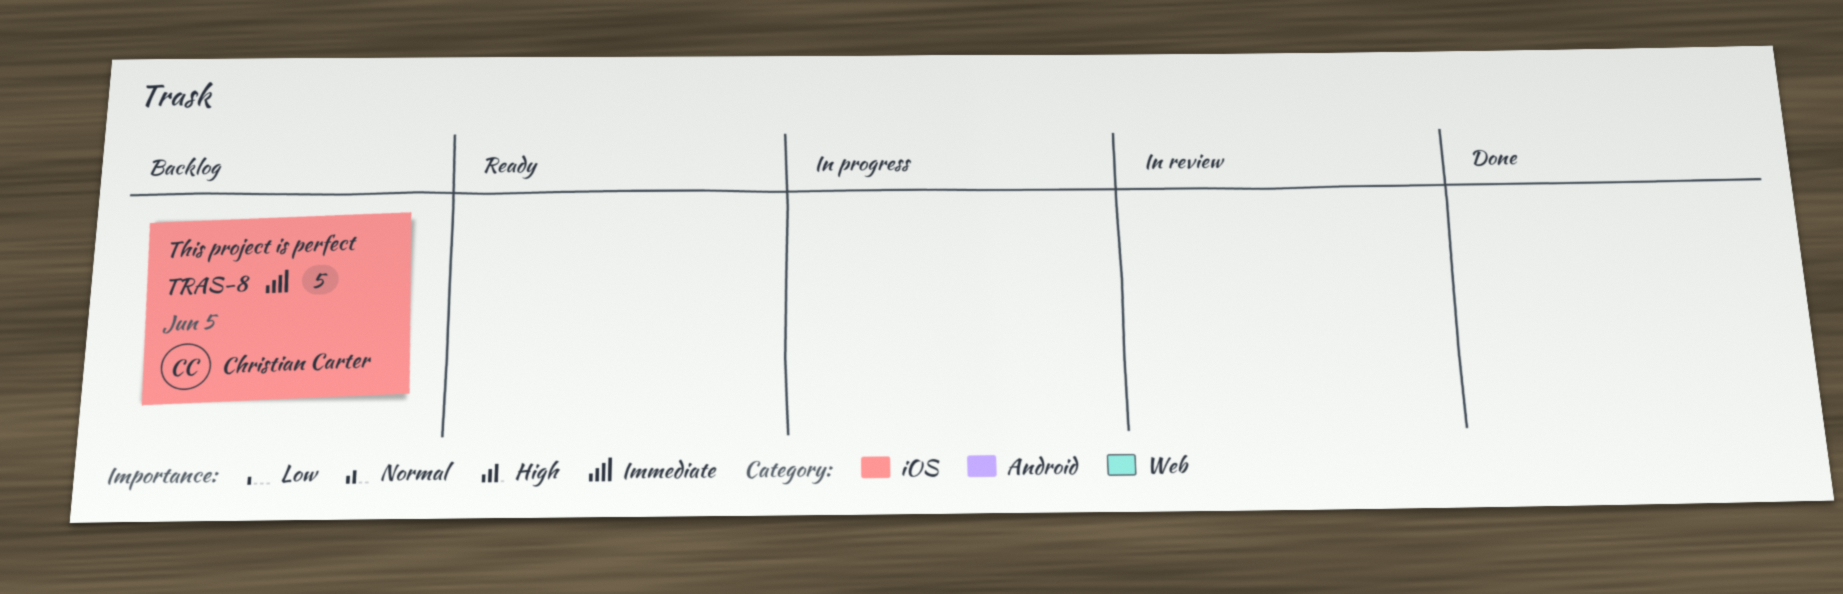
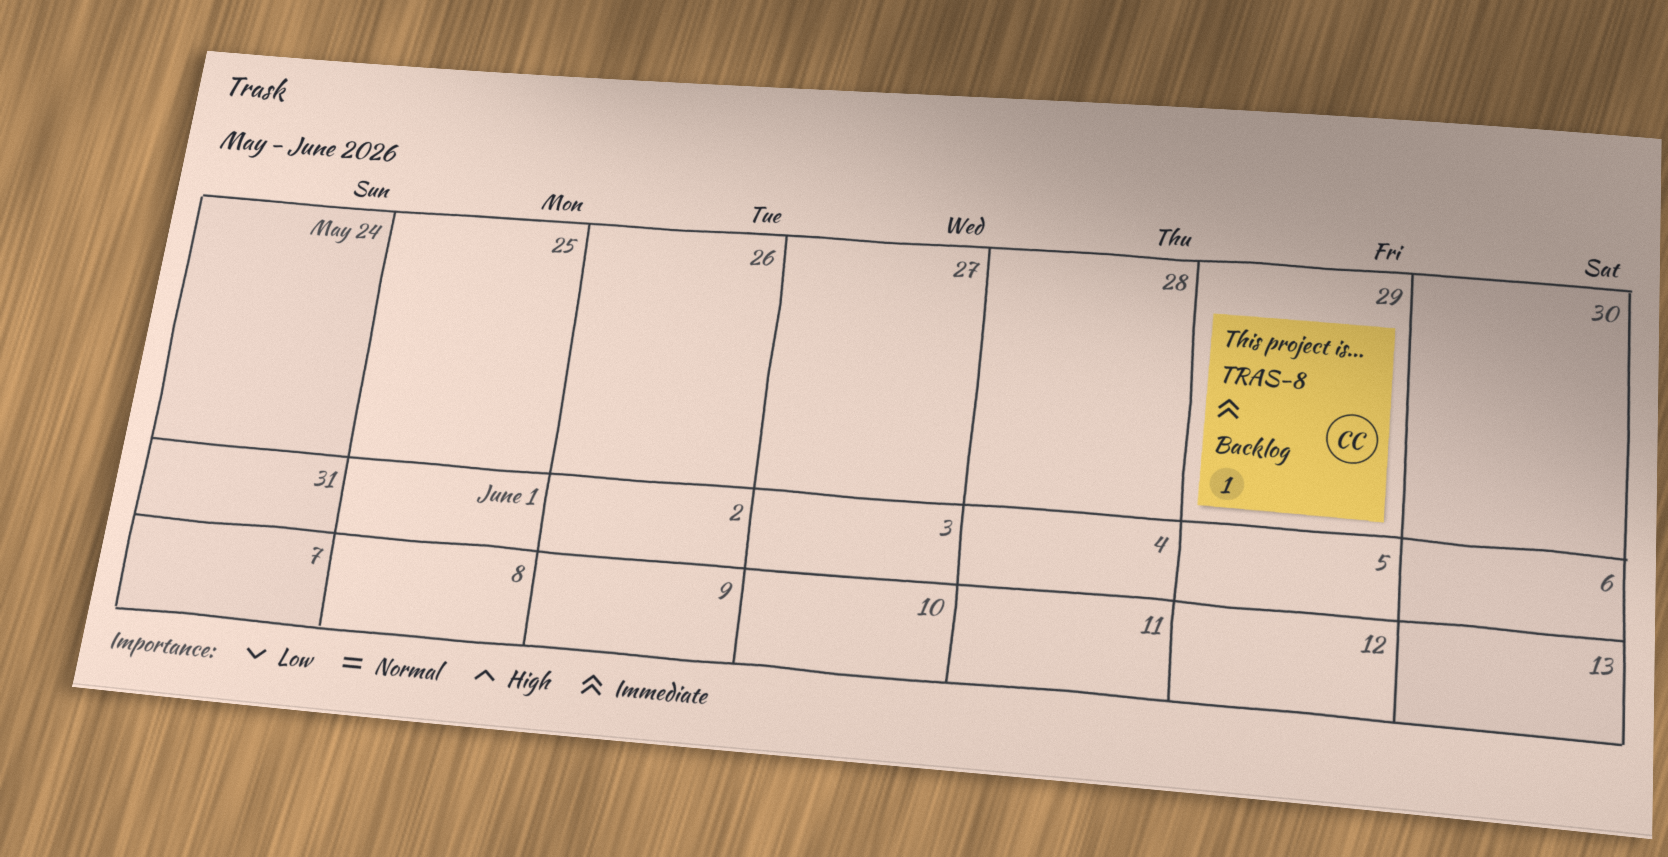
TRAS-8, estimate: 5 -> 1
TRAS-8, due: Jun 5 -> May 29

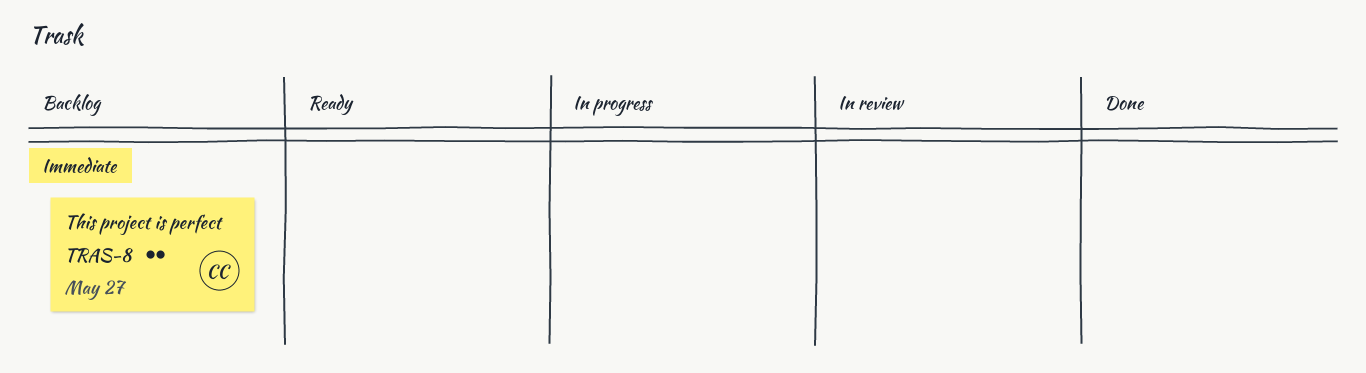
TRAS-8, estimate: 1 -> 2
TRAS-8, due: May 29 -> May 27

